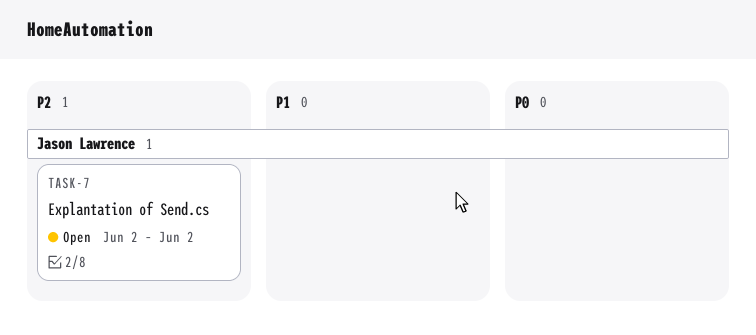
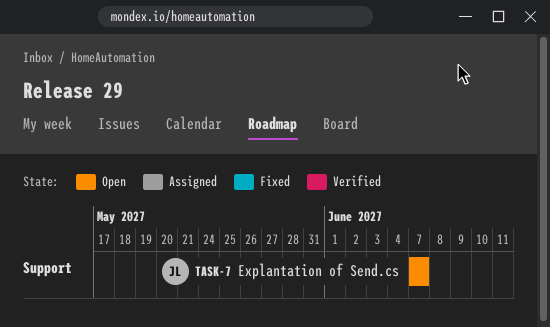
TASK-7, start: Jun 2 -> Jun 7
TASK-7, due: Jun 2 -> Jun 7

